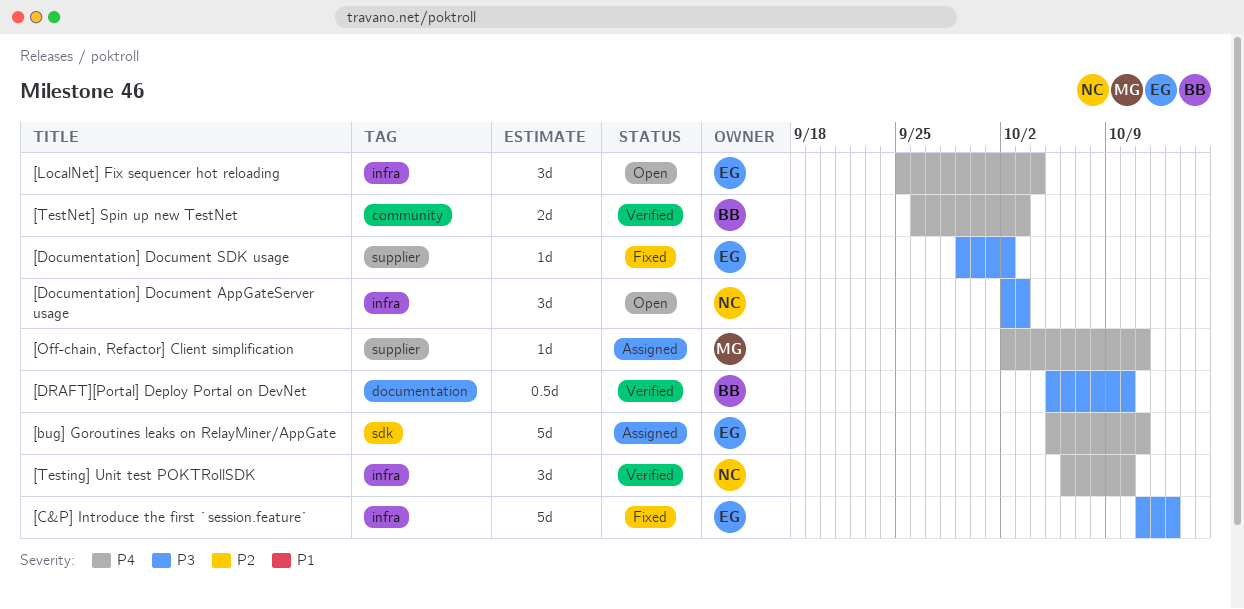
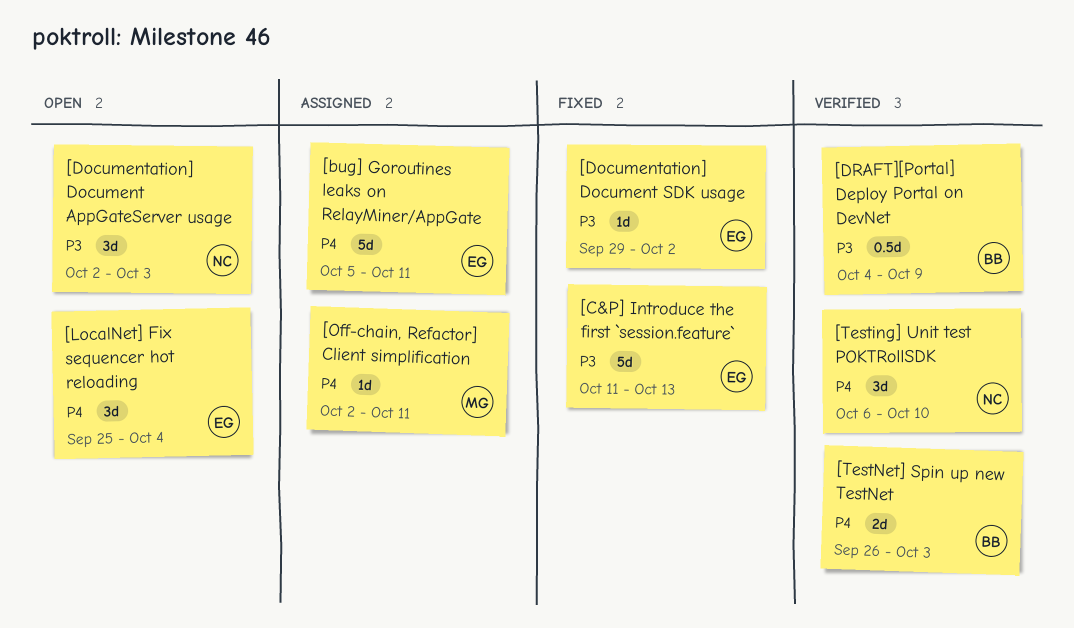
[DRAFT][Portal] Deploy Portal on DevNet, start: Oct 5 -> Oct 4
[DRAFT][Portal] Deploy Portal on DevNet, due: Oct 10 -> Oct 9

